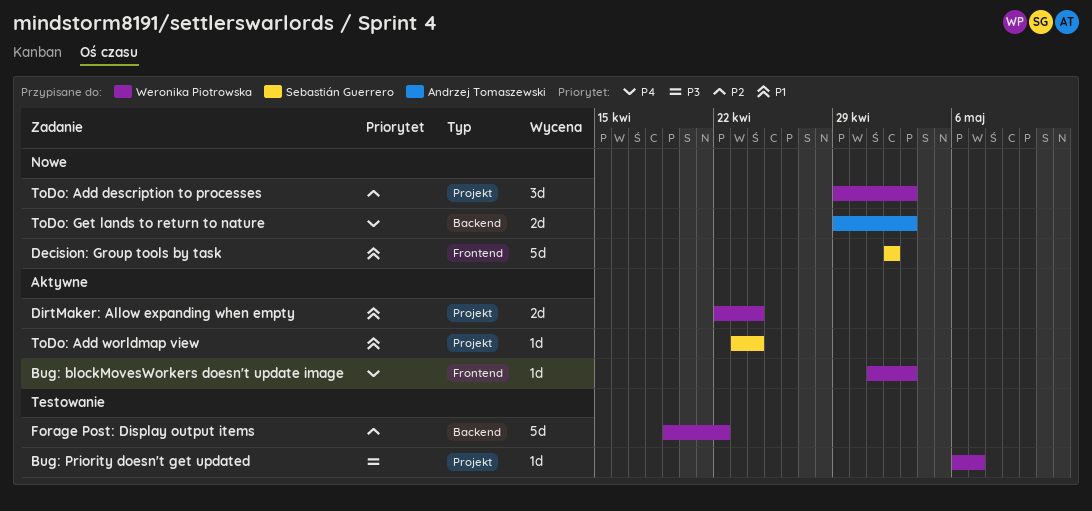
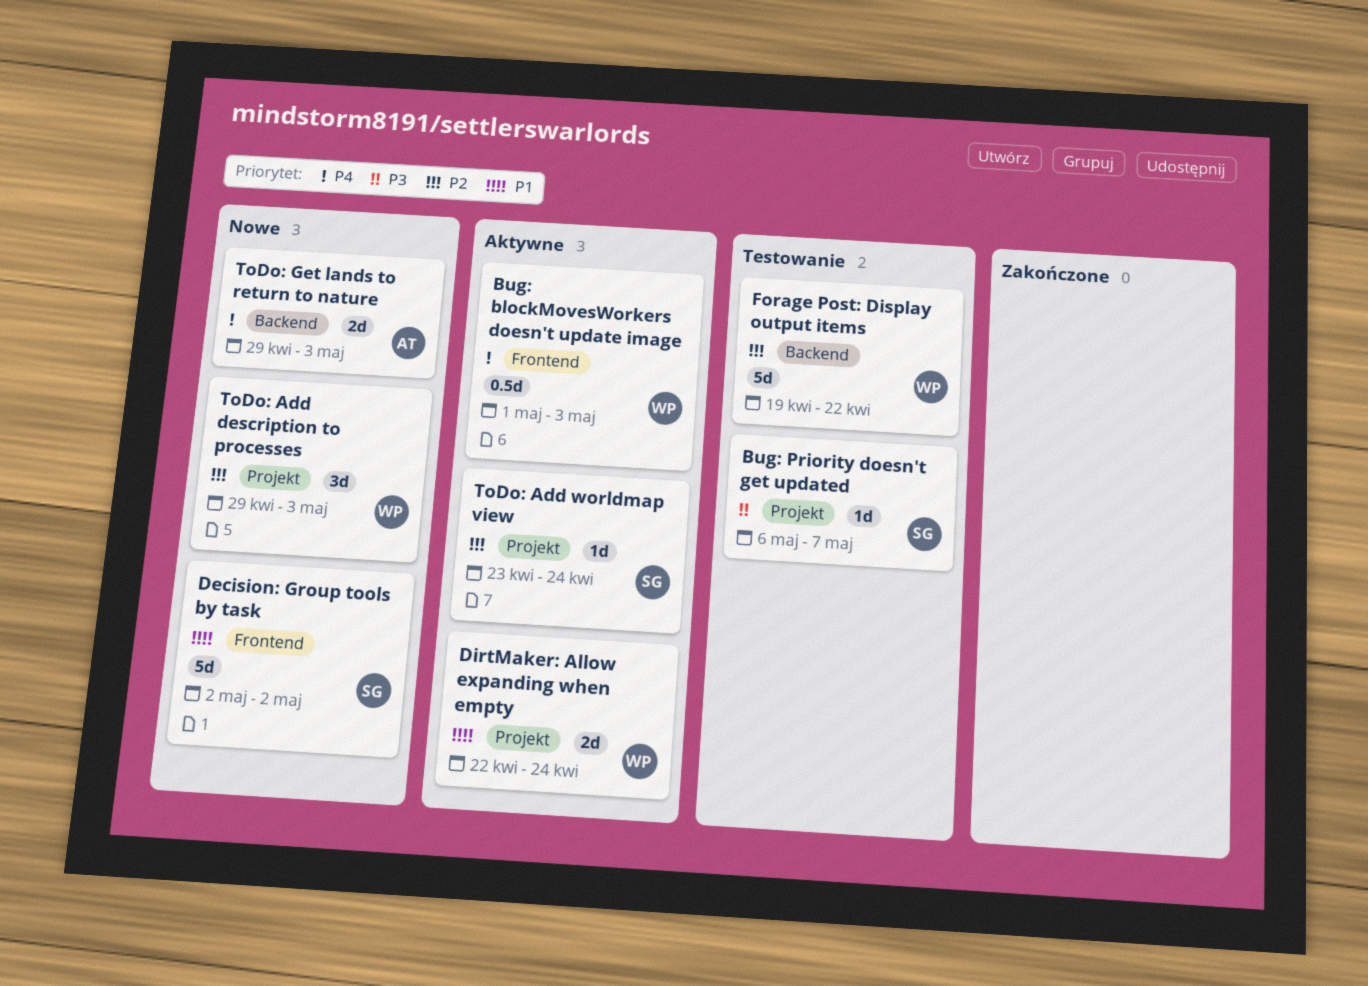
Bug: blockMovesWorkers doesn't update image, estimate: 1d -> 0.5d
Bug: Priority doesn't get updated, owner: Weronika Piotrowska -> Sebastián Guerrero
ToDo: Add worldmap view, priority: P1 -> P2

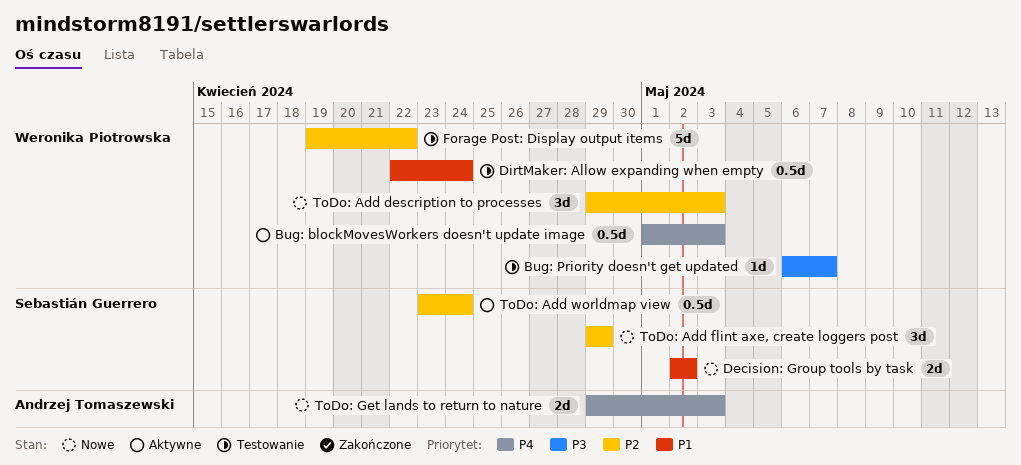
Bug: Priority doesn't get updated, owner: Sebastián Guerrero -> Weronika Piotrowska
Decision: Group tools by task, estimate: 5d -> 2d
DirtMaker: Allow expanding when empty, status: Aktywne -> Testowanie
DirtMaker: Allow expanding when empty, estimate: 2d -> 0.5d
ToDo: Add flint axe, create loggers post: none -> present
ToDo: Add worldmap view, estimate: 1d -> 0.5d

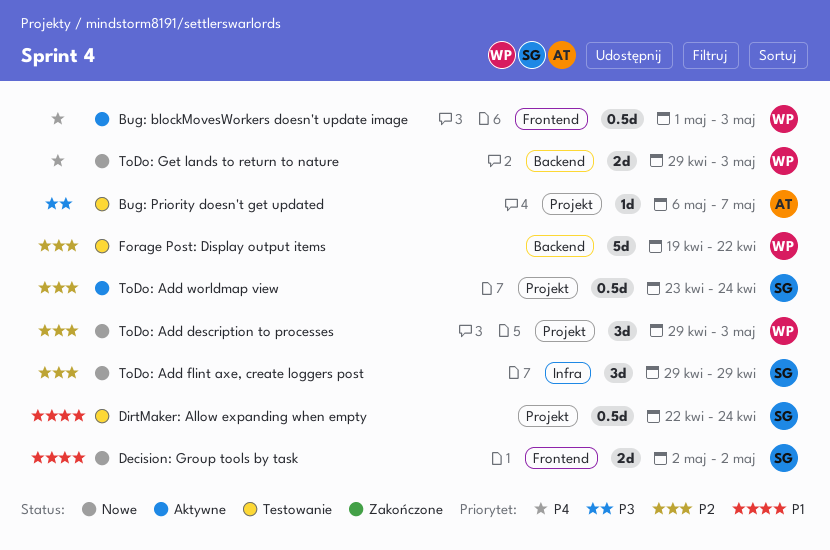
Bug: Priority doesn't get updated, owner: Weronika Piotrowska -> Andrzej Tomaszewski
DirtMaker: Allow expanding when empty, owner: Weronika Piotrowska -> Sebastián Guerrero
ToDo: Get lands to return to nature, owner: Andrzej Tomaszewski -> Weronika Piotrowska

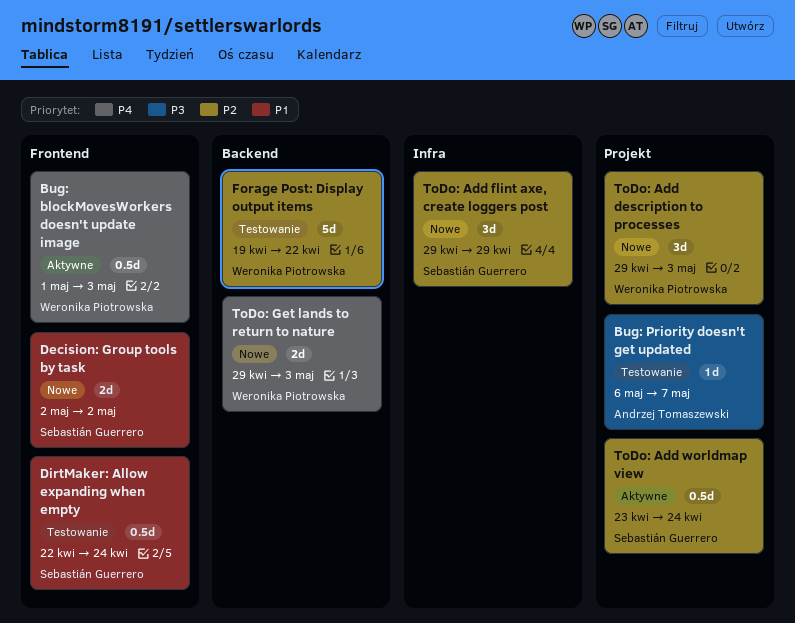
DirtMaker: Allow expanding when empty, label: Projekt -> Frontend

